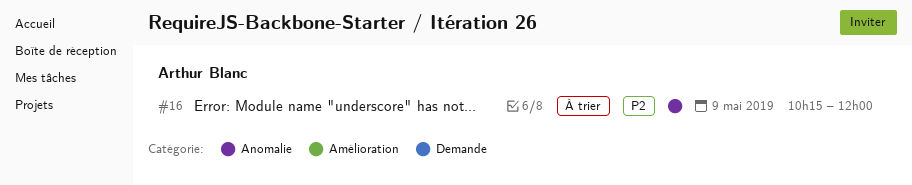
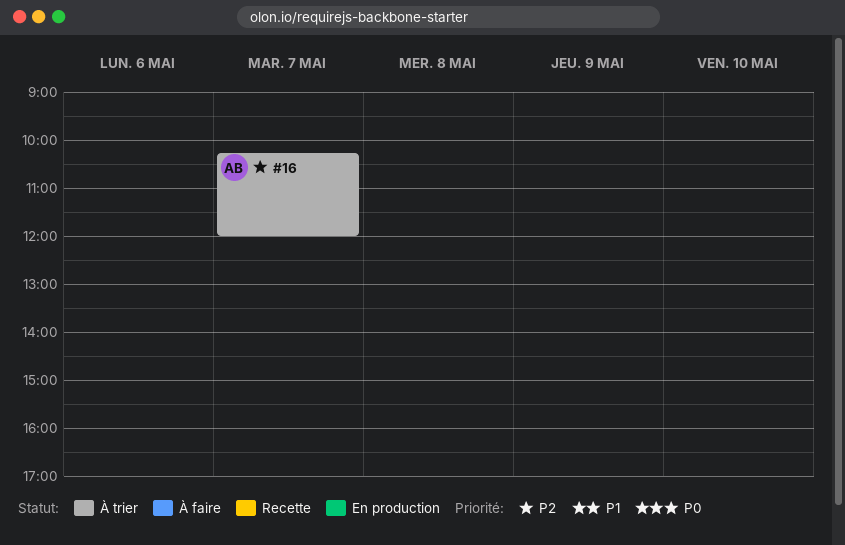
#16, day: May 9 -> May 7

